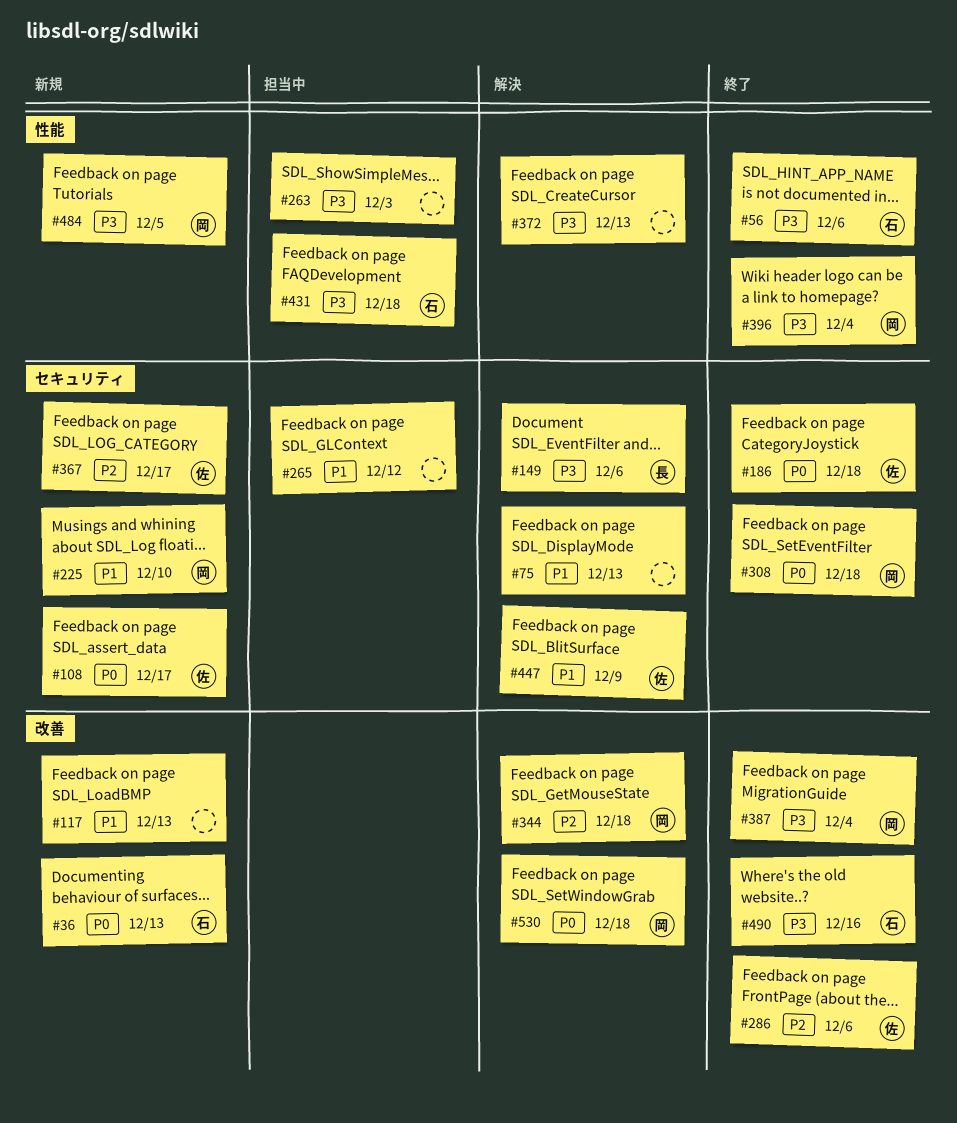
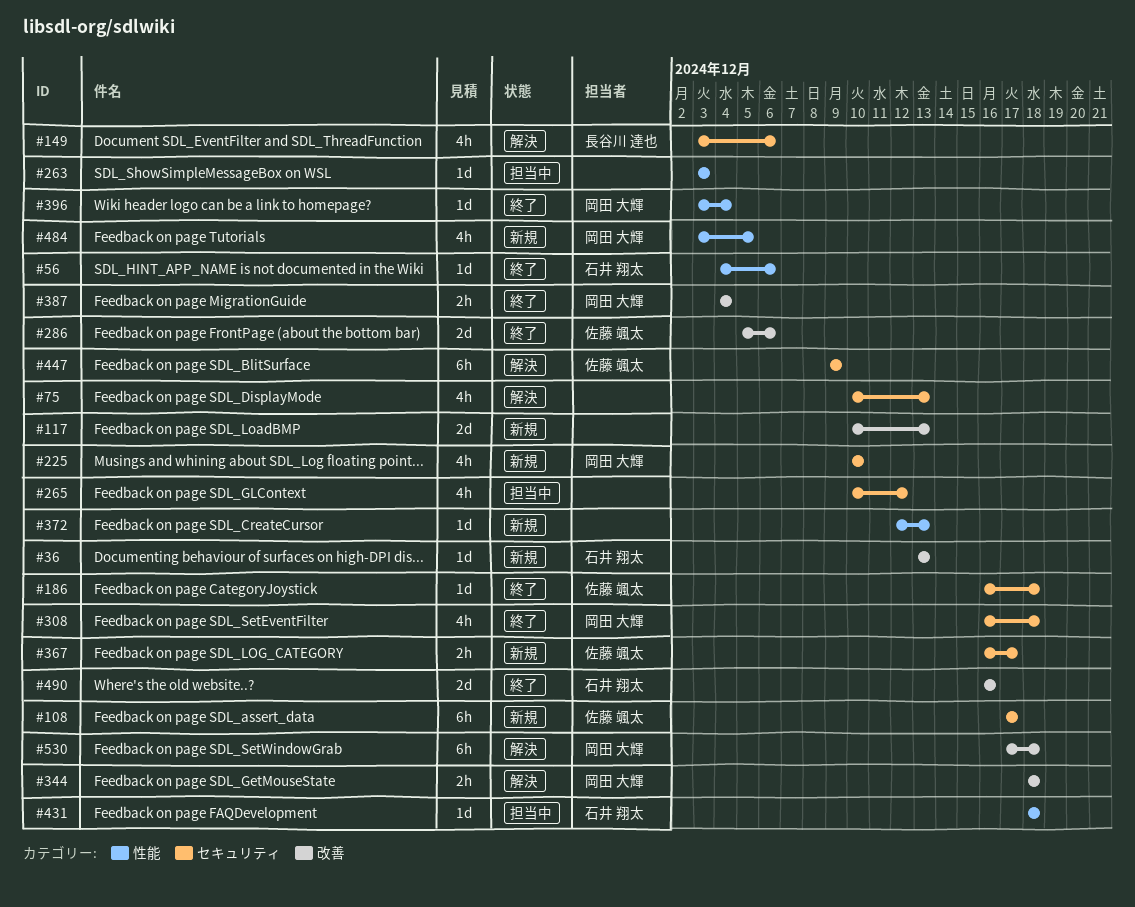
#372, status: 解決 -> 新規

